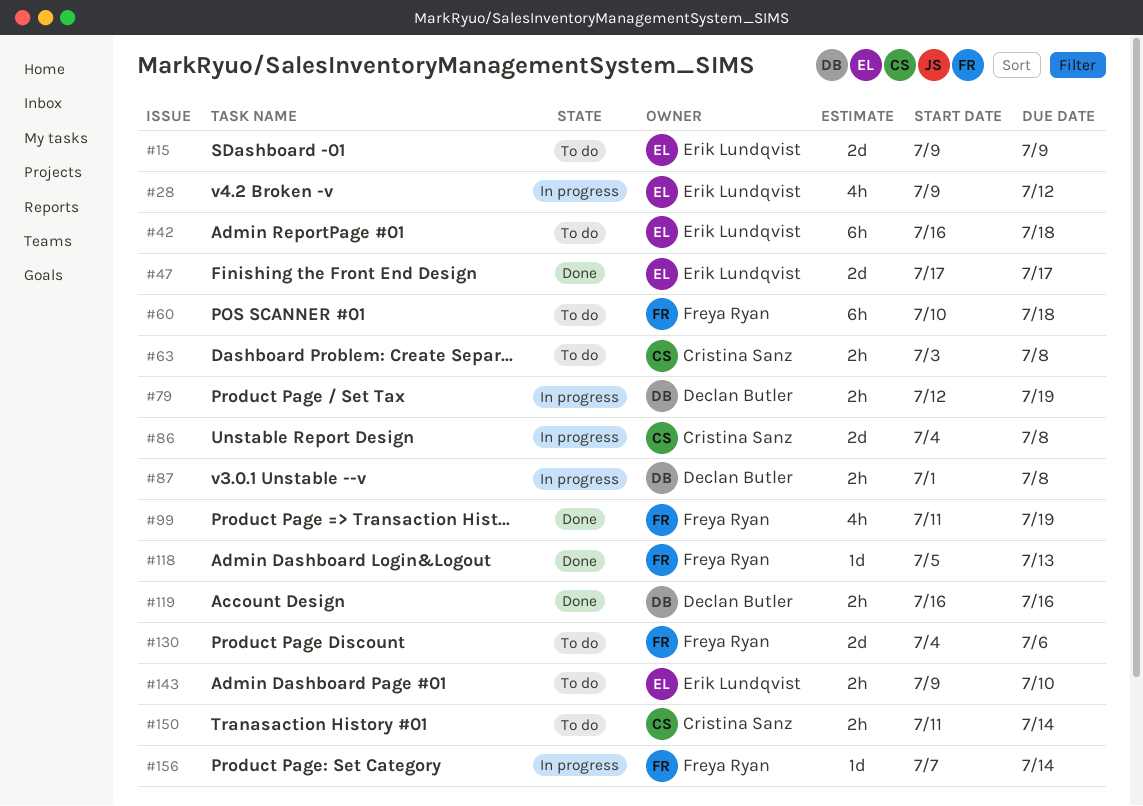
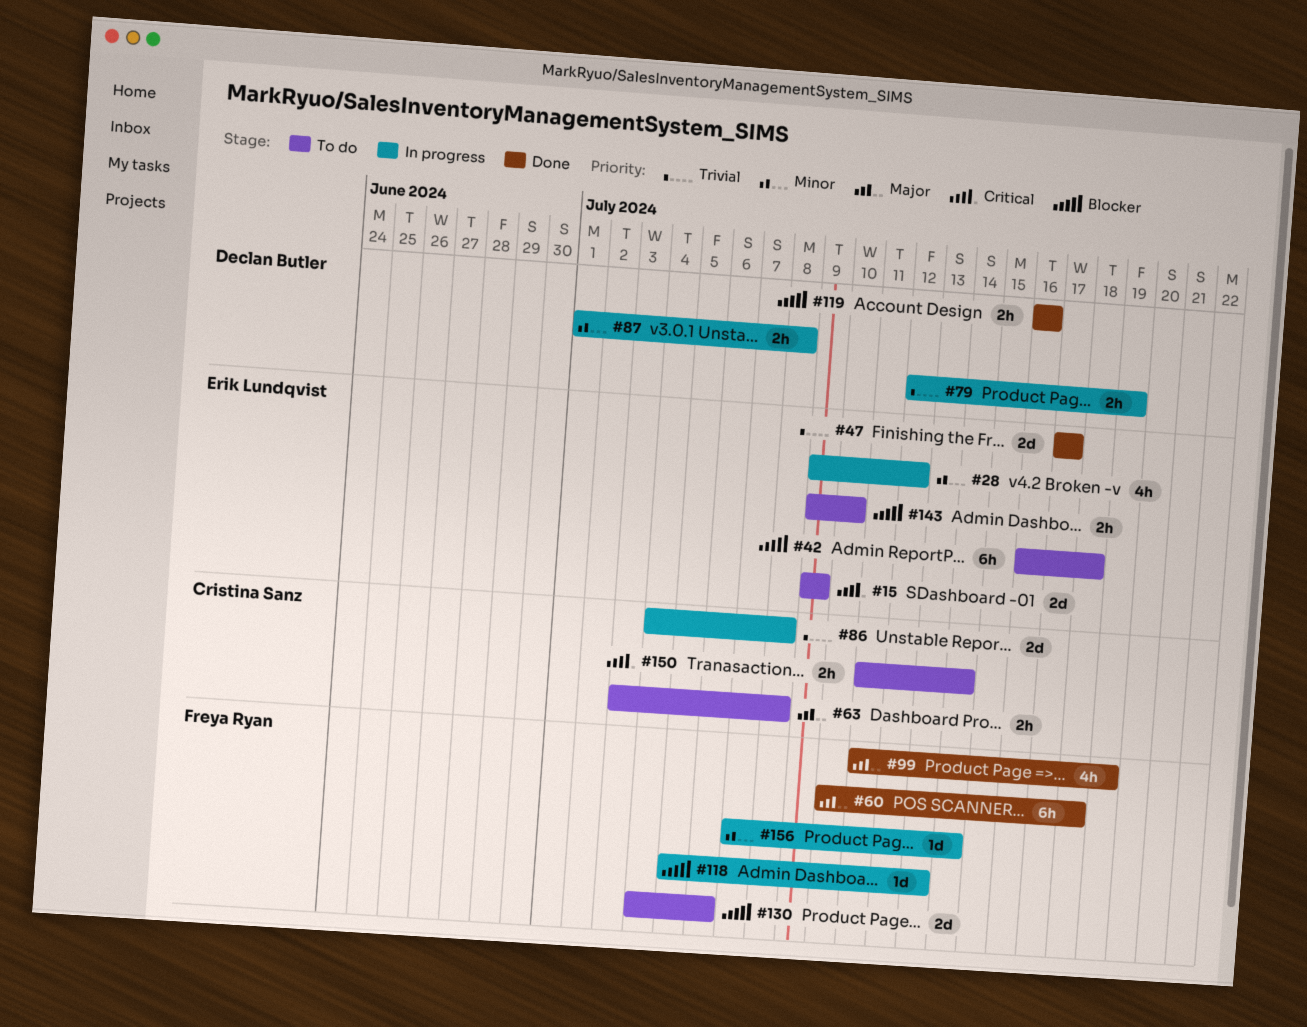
#60, status: To do -> Done
#118, status: Done -> In progress

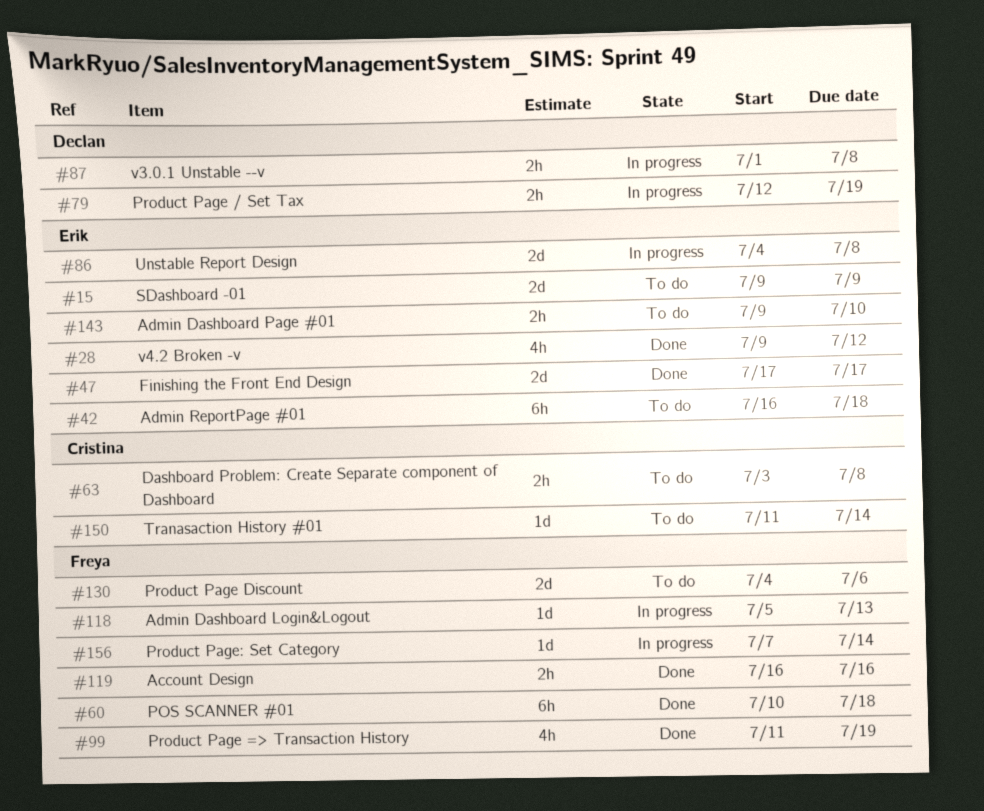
#28, status: In progress -> Done
#86, owner: Cristina Sanz -> Erik Lundqvist
#119, owner: Declan Butler -> Freya Ryan
#150, estimate: 2h -> 1d

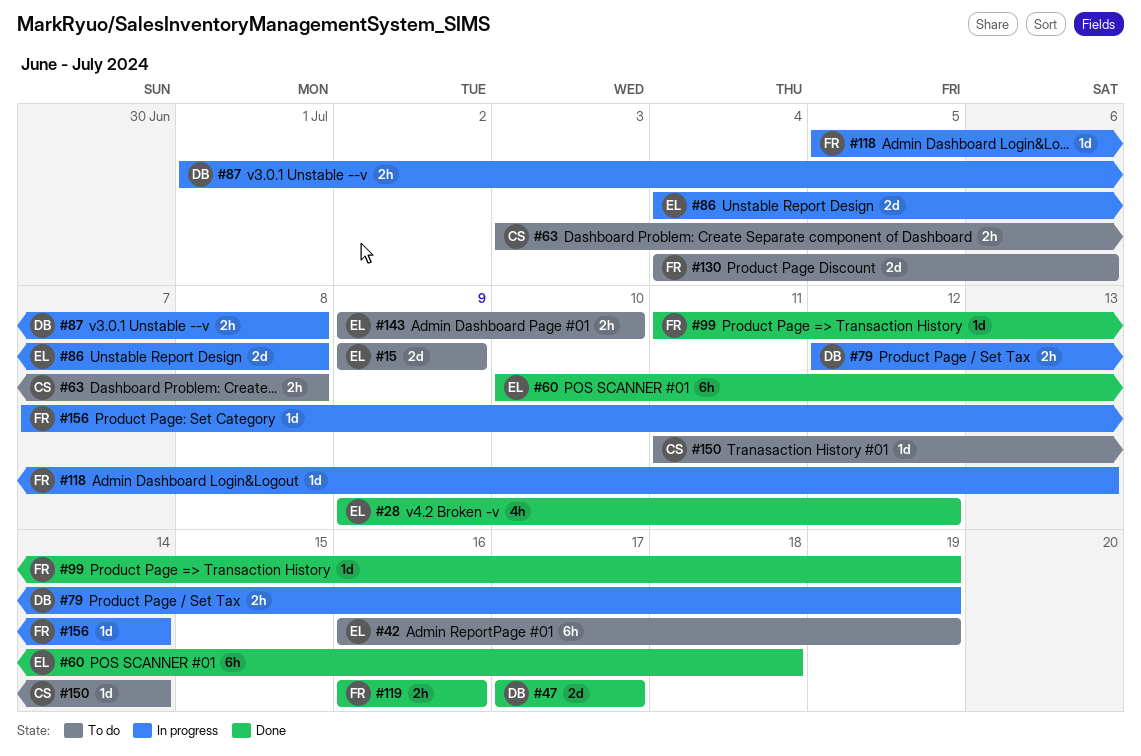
#42, due: Jul 18 -> Jul 19
#47, owner: Erik -> Declan
#60, owner: Freya -> Erik
#99, estimate: 4h -> 1d

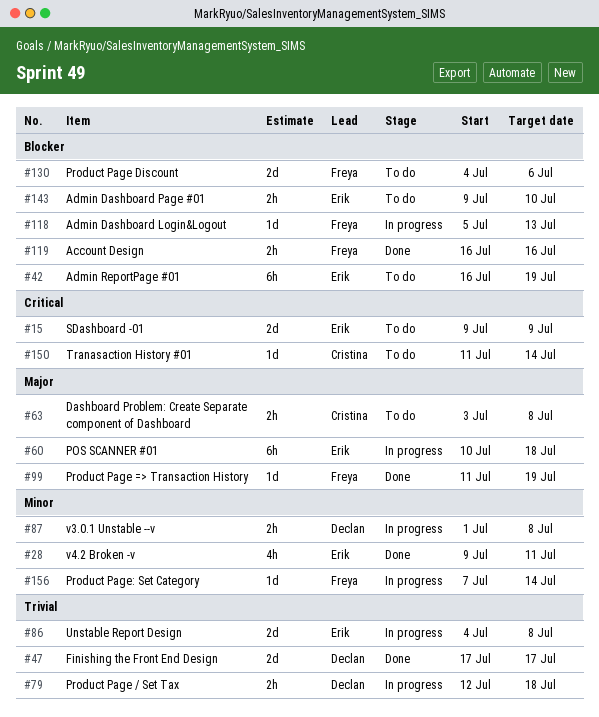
#28, due: Jul 12 -> Jul 11
#60, status: Done -> In progress
#79, due: Jul 19 -> Jul 18

